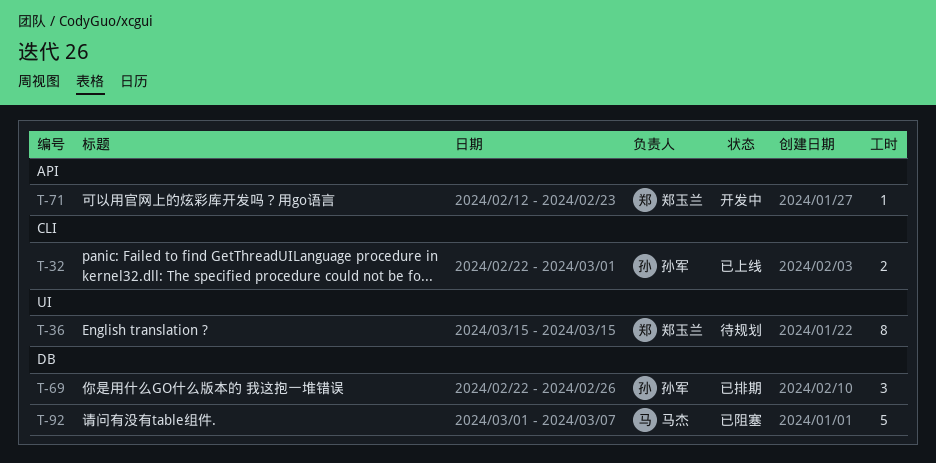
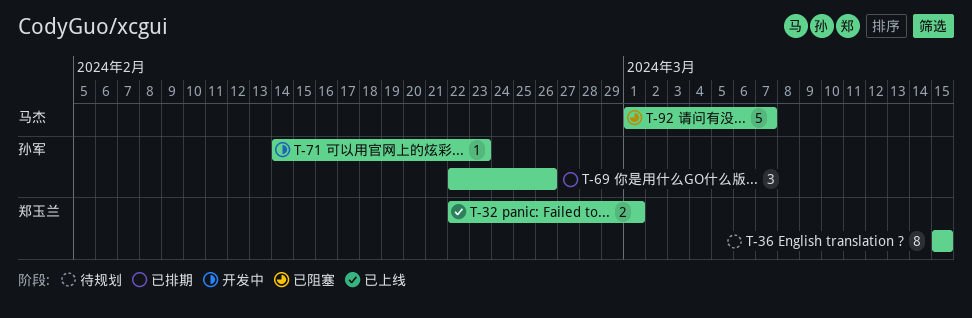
T-32, owner: 孙军 -> 郑玉兰
T-71, owner: 郑玉兰 -> 孙军
T-71, start: Feb 12 -> Feb 14

